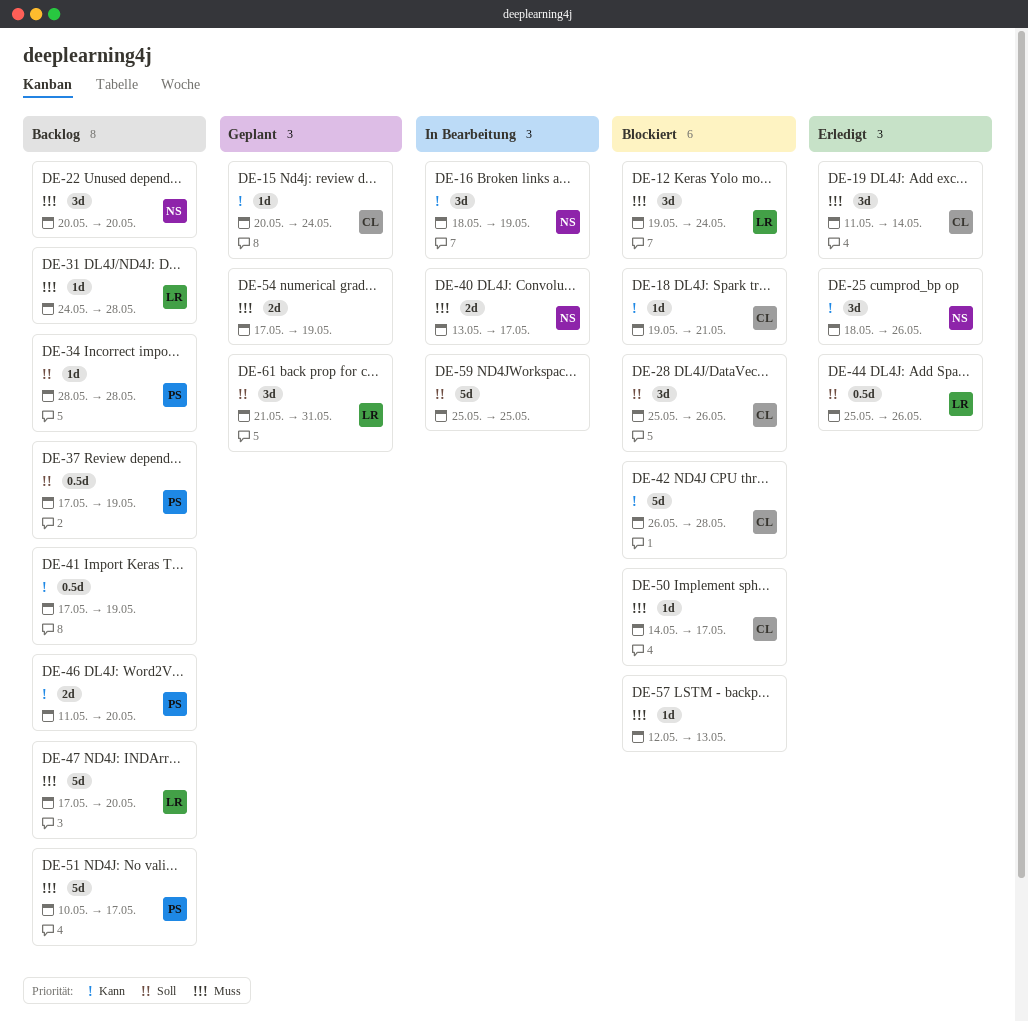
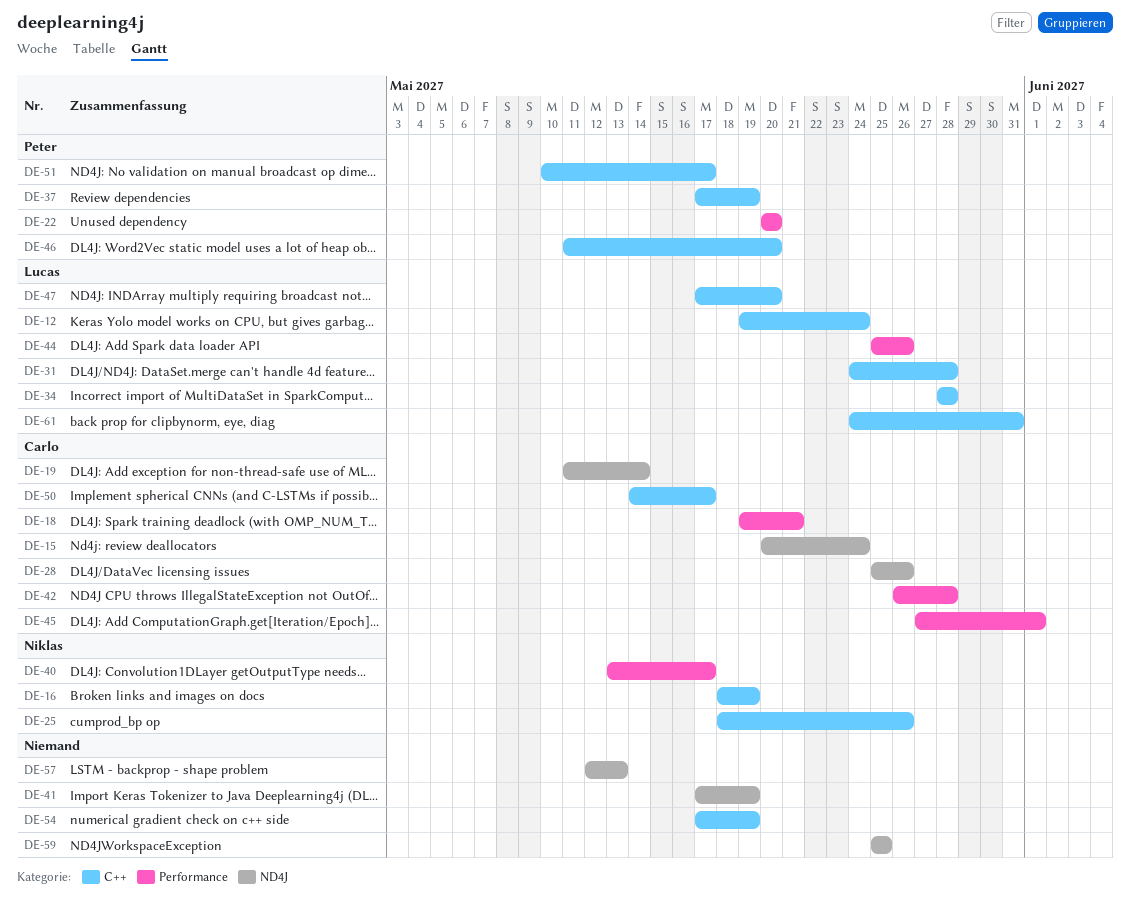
DE-22, owner: Niklas -> Peter
DE-34, owner: Peter -> Lucas
DE-45: none -> present
DE-61, start: May 21 -> May 24

